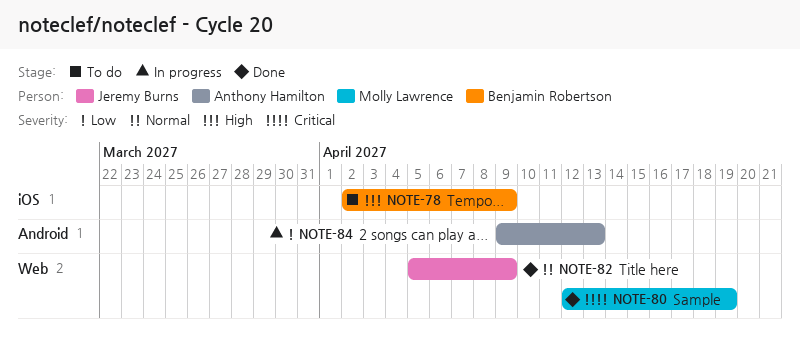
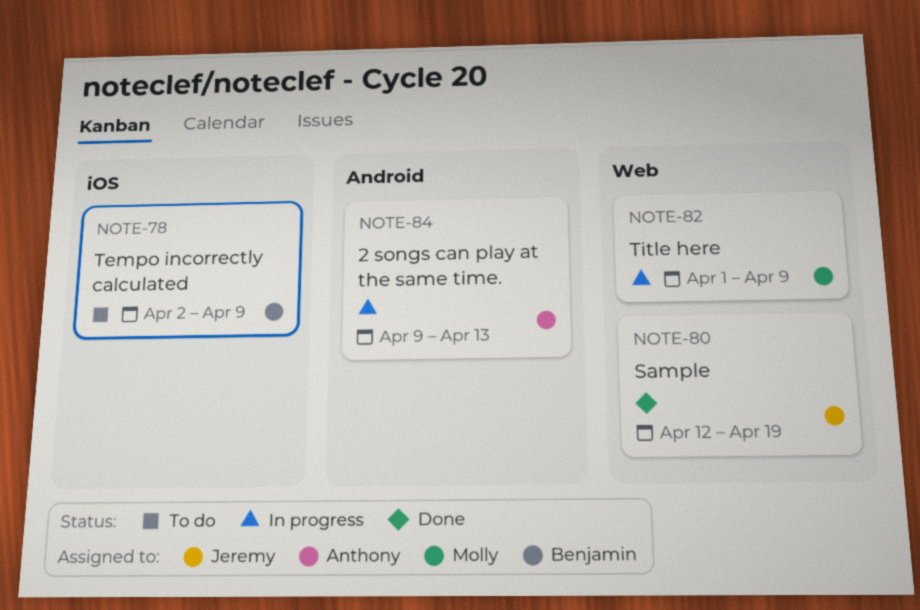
NOTE-80, owner: Molly Lawrence -> Jeremy Burns
NOTE-82, status: Done -> In progress
NOTE-82, owner: Jeremy Burns -> Molly Lawrence
NOTE-82, start: Apr 5 -> Apr 1

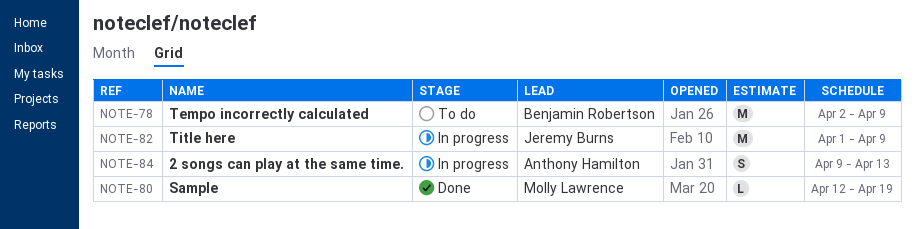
NOTE-80, owner: Jeremy Burns -> Molly Lawrence
NOTE-82, owner: Molly Lawrence -> Jeremy Burns

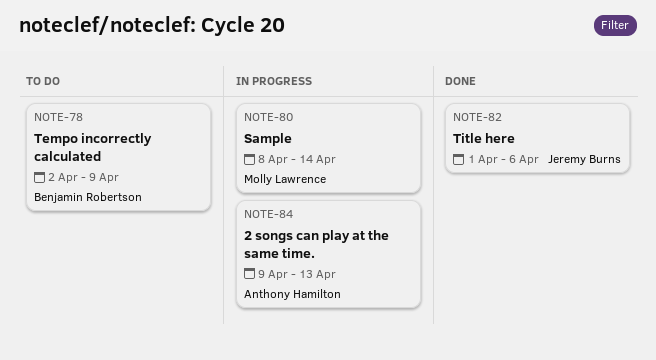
NOTE-80, status: Done -> In progress
NOTE-80, start: Apr 12 -> Apr 8
NOTE-80, due: Apr 19 -> Apr 14
NOTE-82, status: In progress -> Done
NOTE-82, due: Apr 9 -> Apr 6

